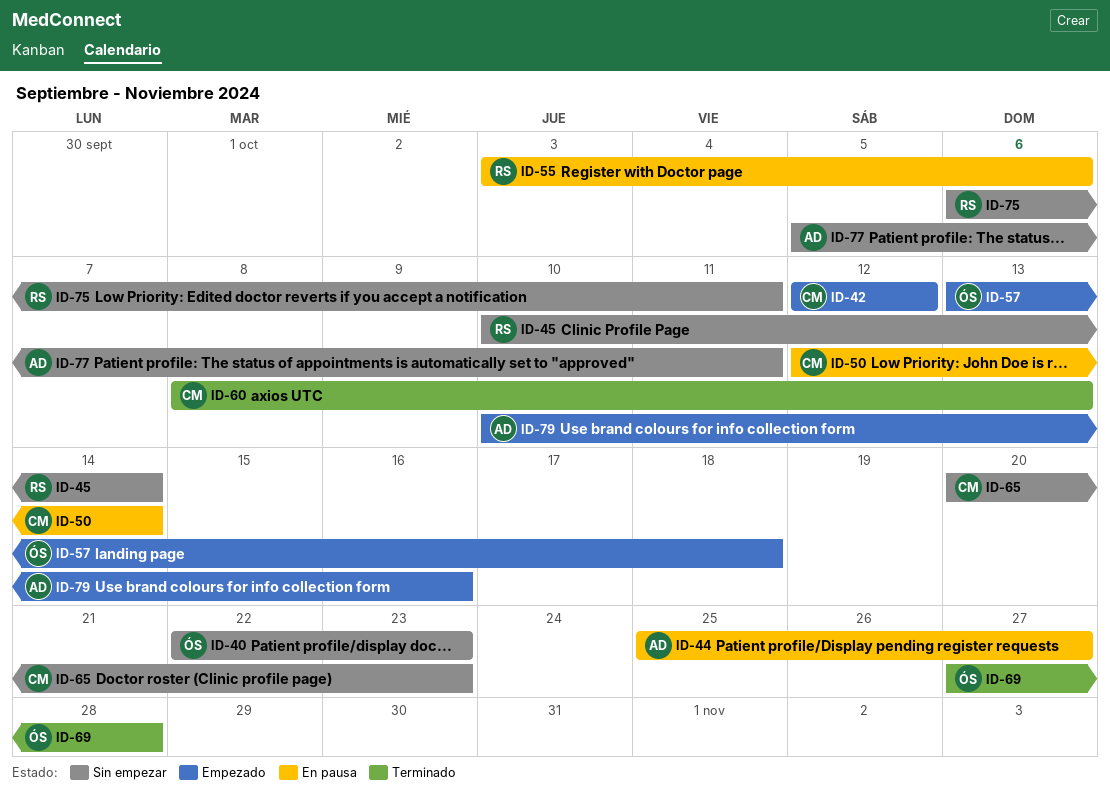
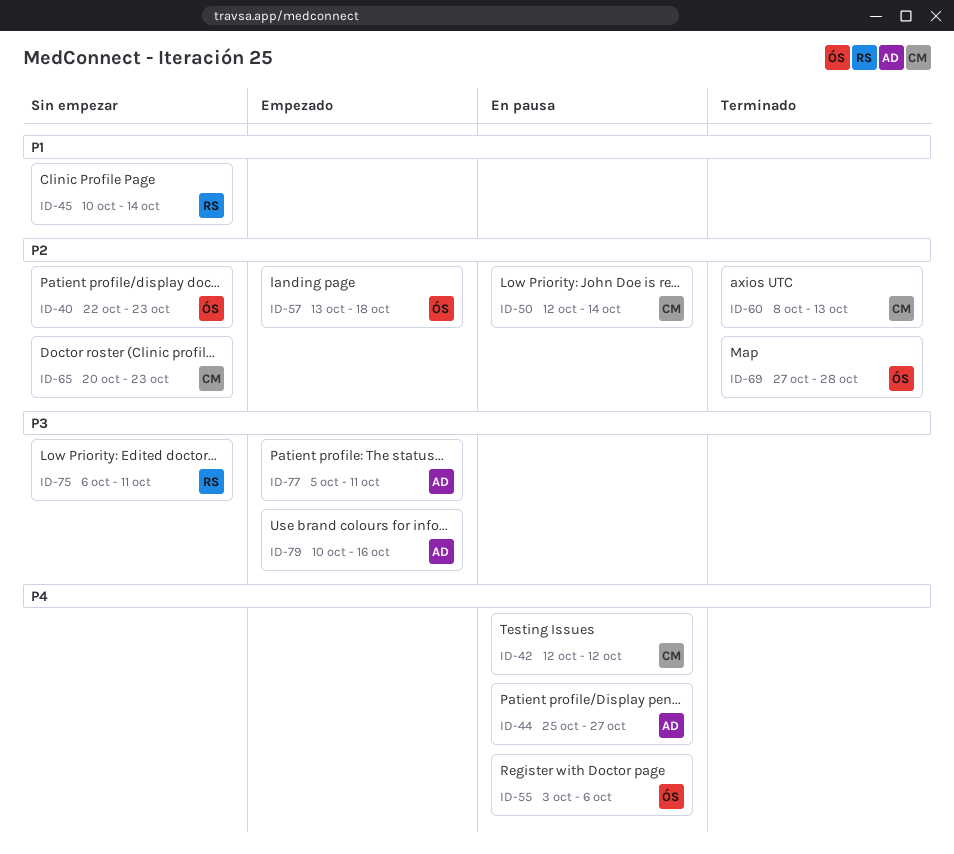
ID-42, status: Empezado -> En pausa
ID-55, owner: RS -> ÓS
ID-77, status: Sin empezar -> Empezado

